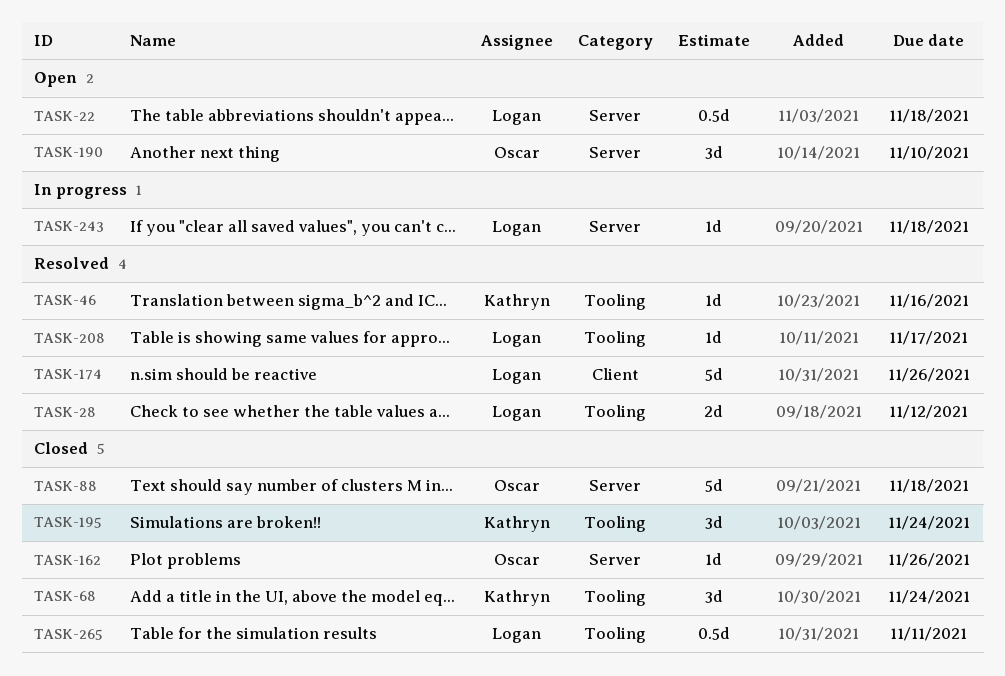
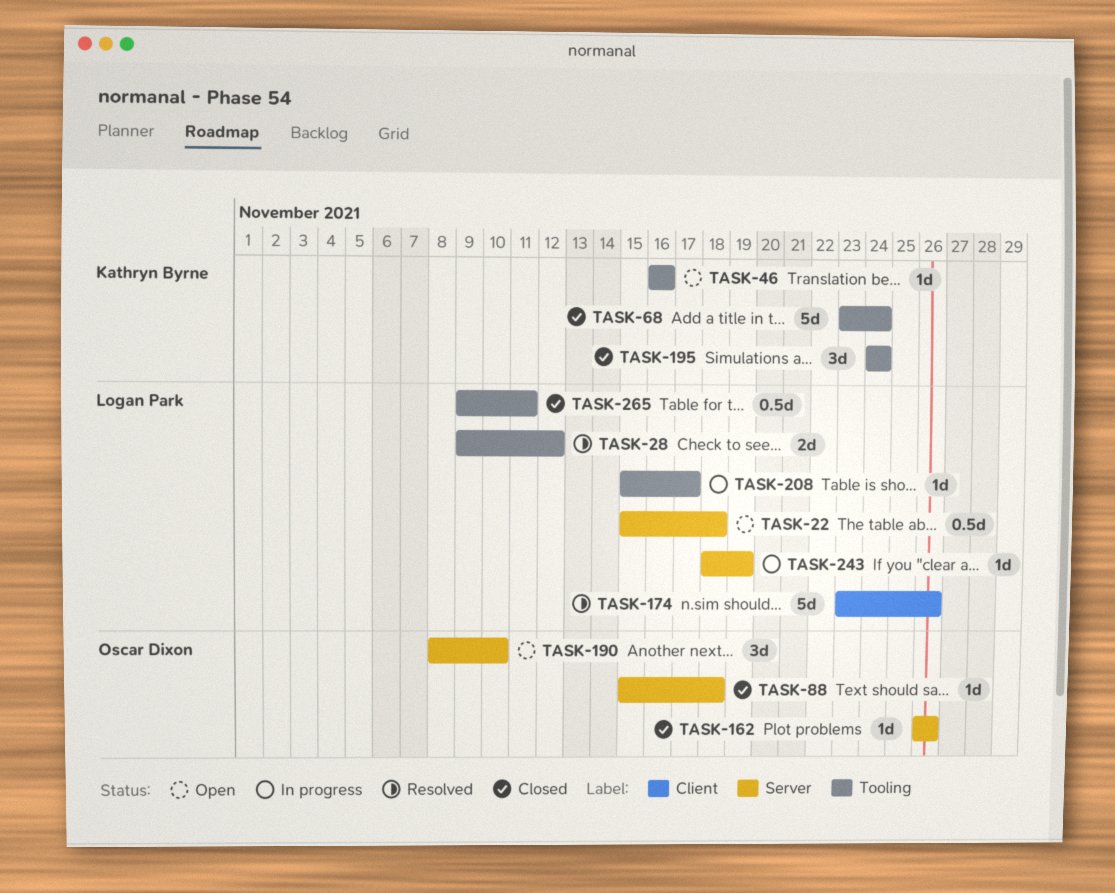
TASK-46, status: Resolved -> Open
TASK-68, estimate: 3d -> 5d
TASK-88, estimate: 5d -> 1d
TASK-208, status: Resolved -> In progress
TASK-243, due: Nov 18 -> Nov 19

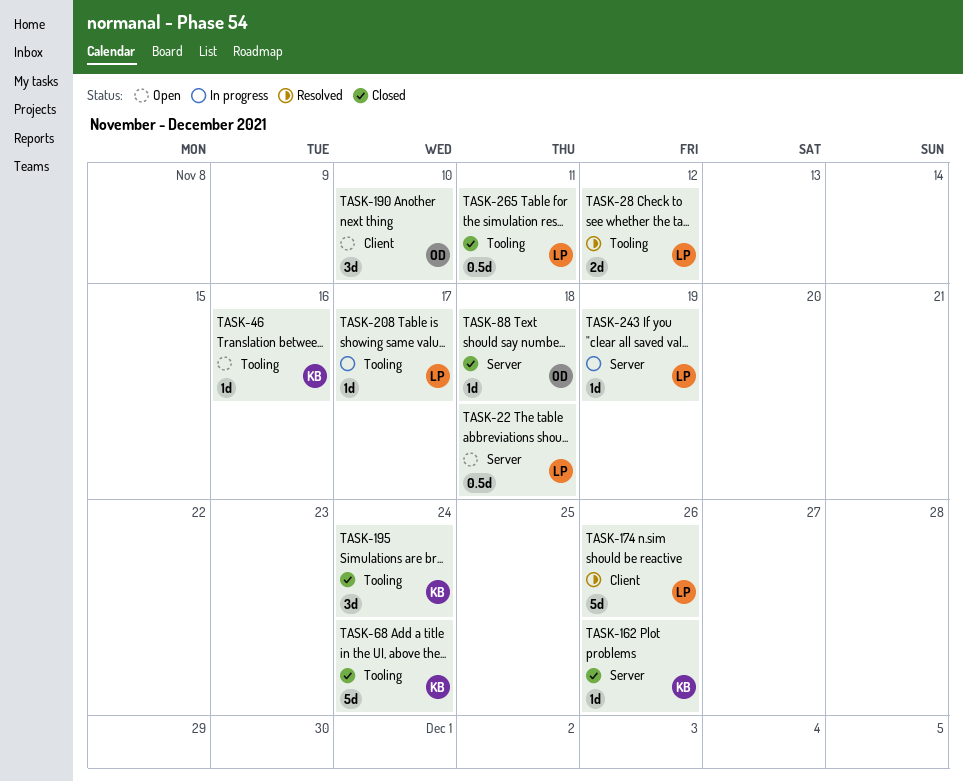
TASK-162, owner: Oscar Dixon -> Kathryn Byrne
TASK-190, label: Server -> Client

